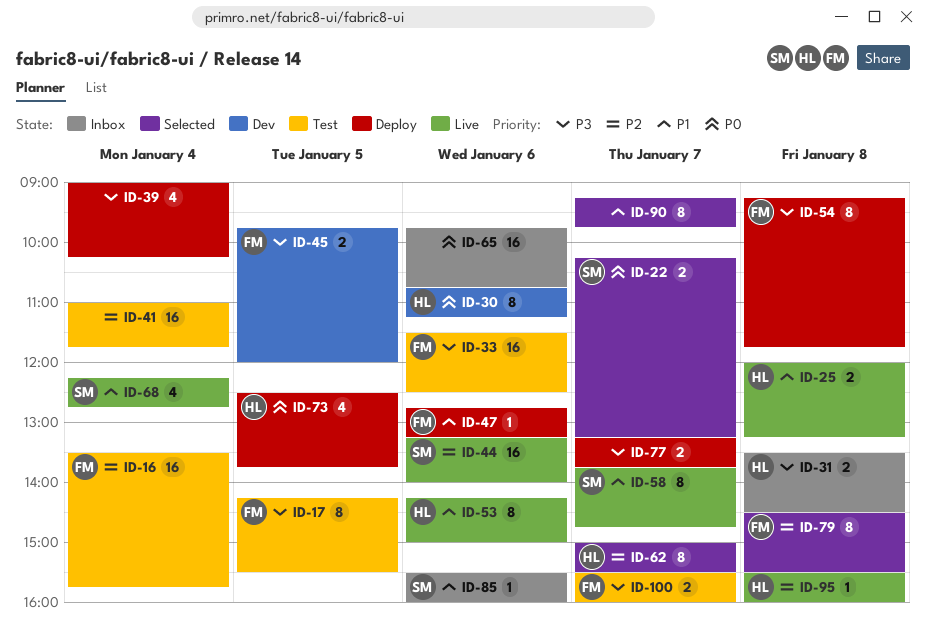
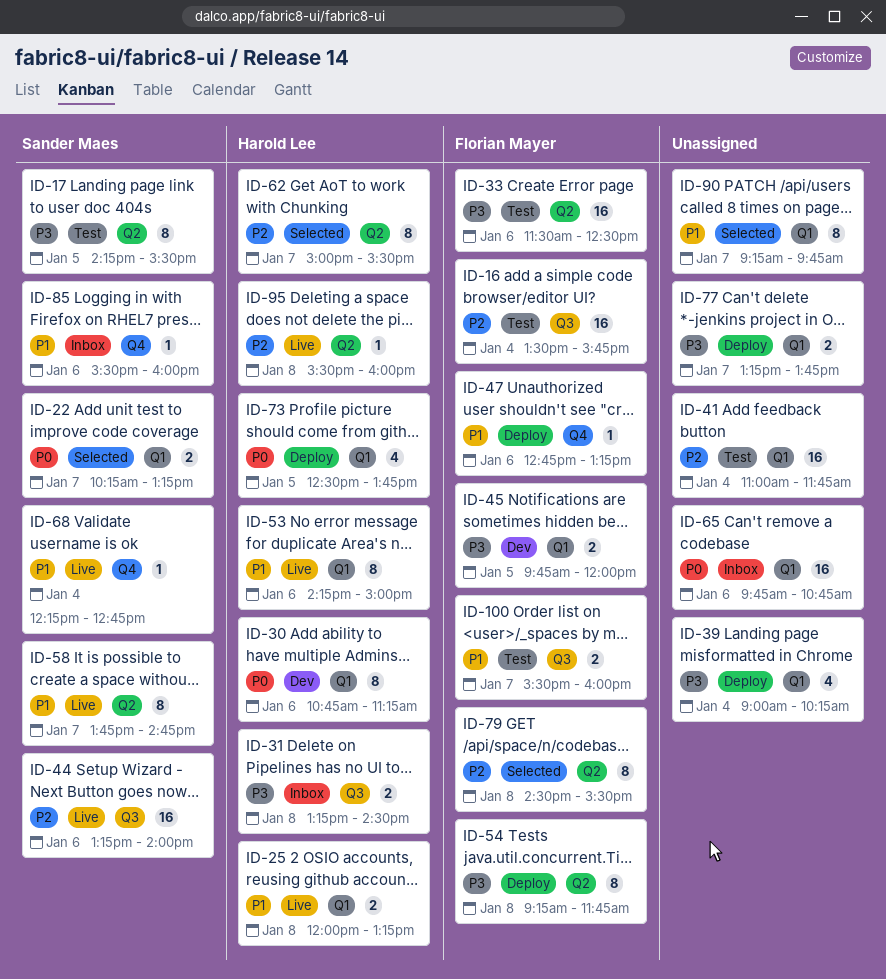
ID-17, owner: Florian Mayer -> Sander Maes
ID-31, begins: 13:30 -> 13:15
ID-68, estimate: 4 -> 1
ID-100, priority: P3 -> P1

